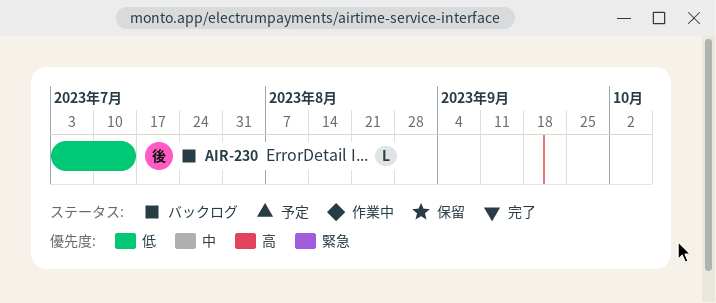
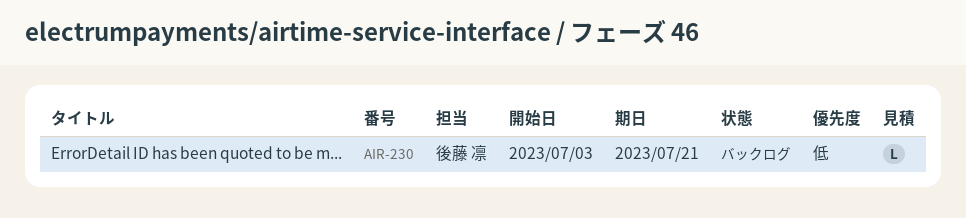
AIR-230, due: Jul 14 -> Jul 21

